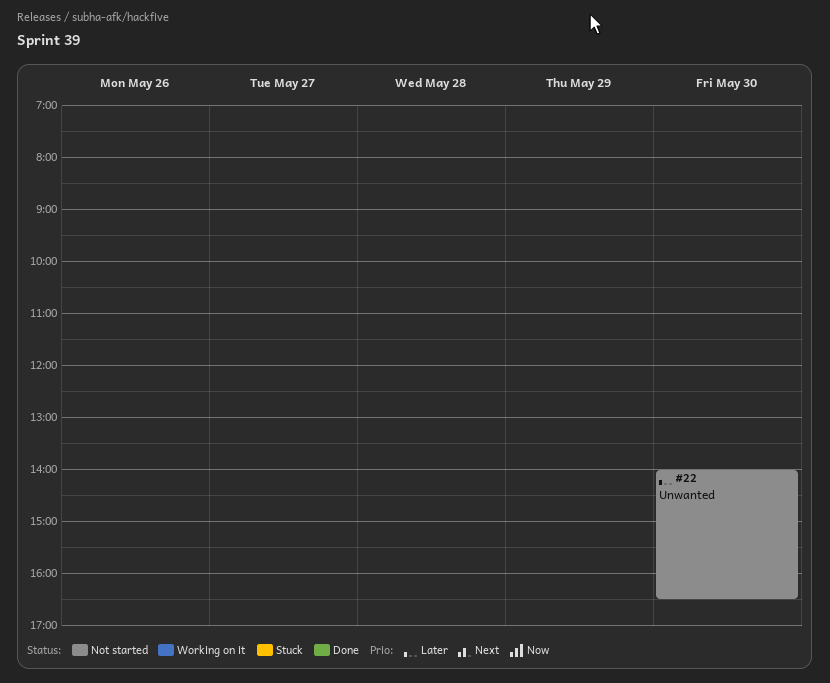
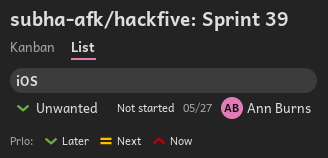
Unwanted, day: May 30 -> May 27

